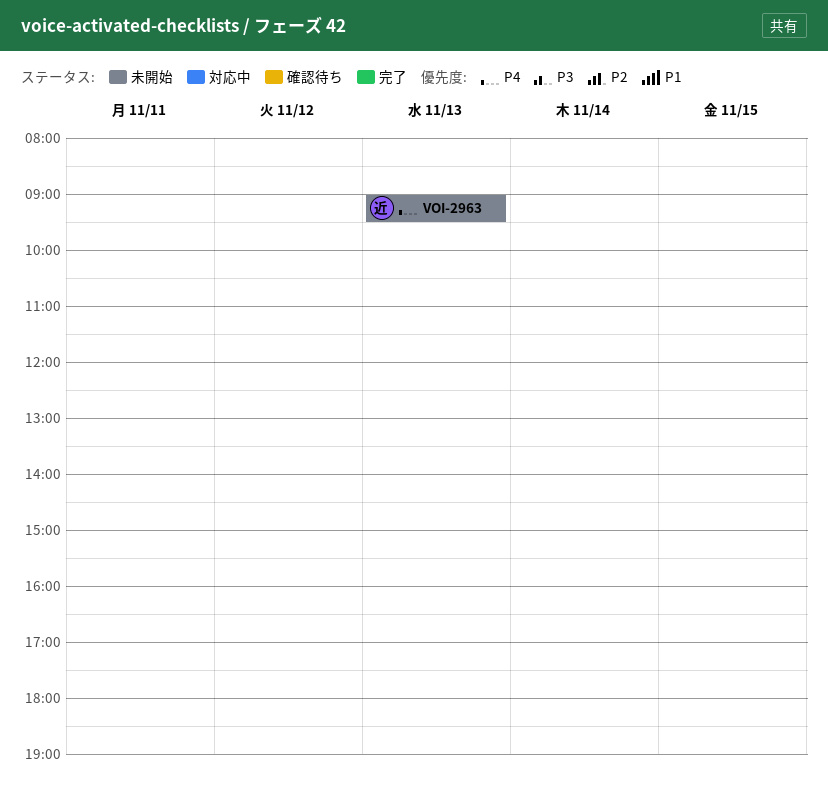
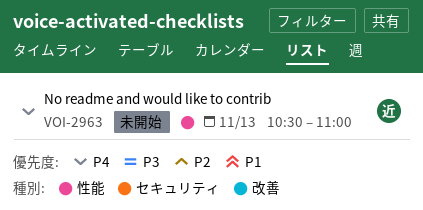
VOI-2963, begins: 09:00 -> 10:30
VOI-2963, ends: 09:30 -> 11:00

